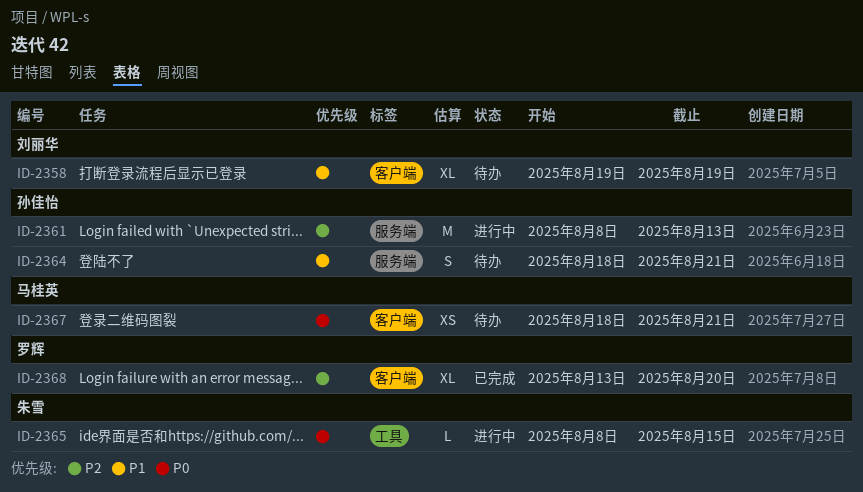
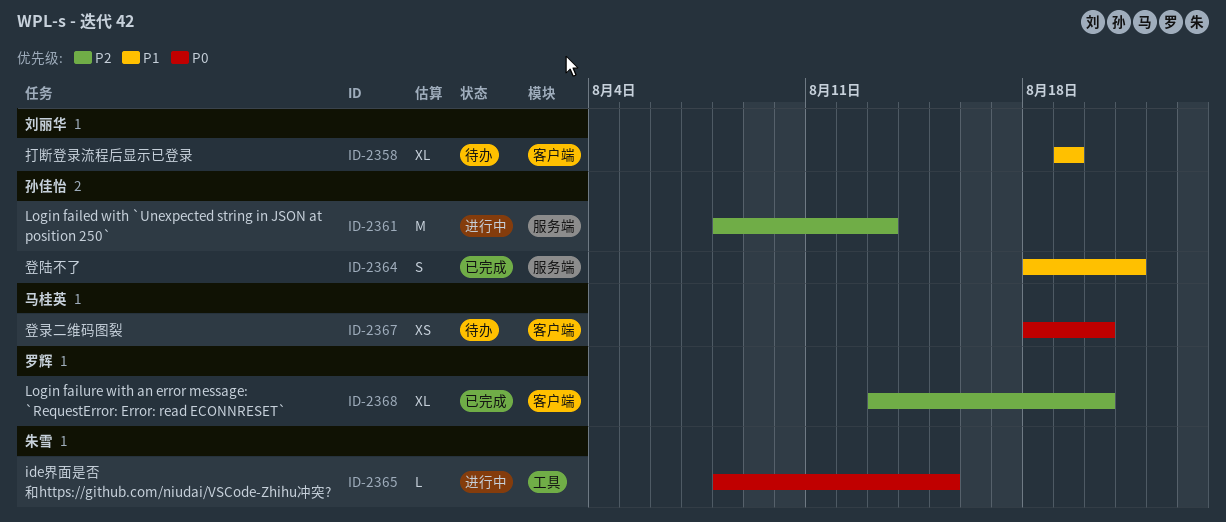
ID-2364, status: 待办 -> 已完成
ID-2367, due: Aug 21 -> Aug 20

